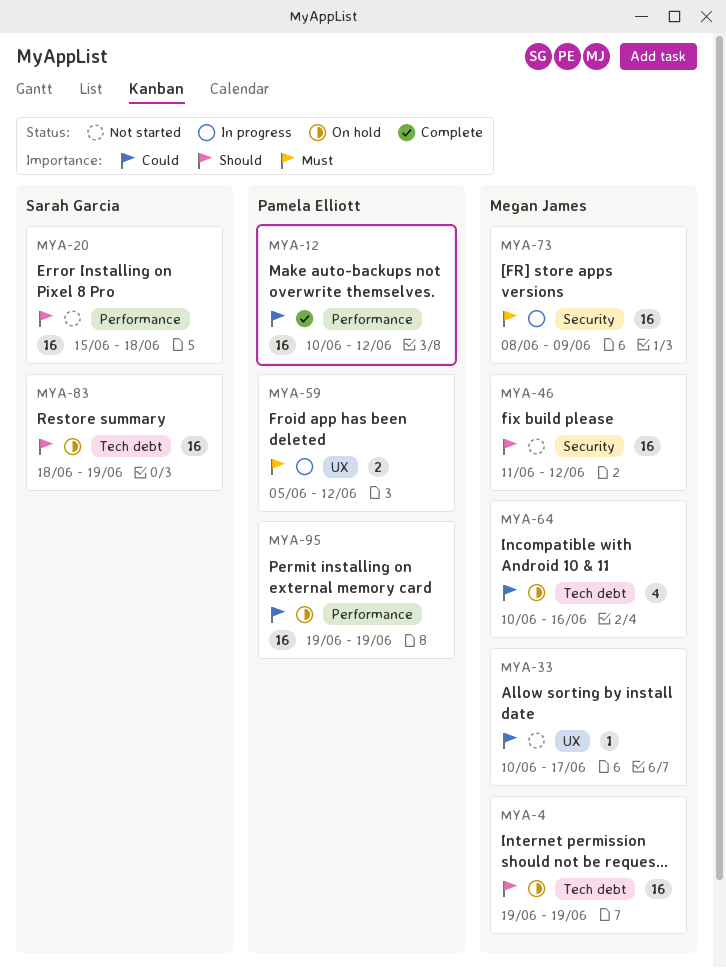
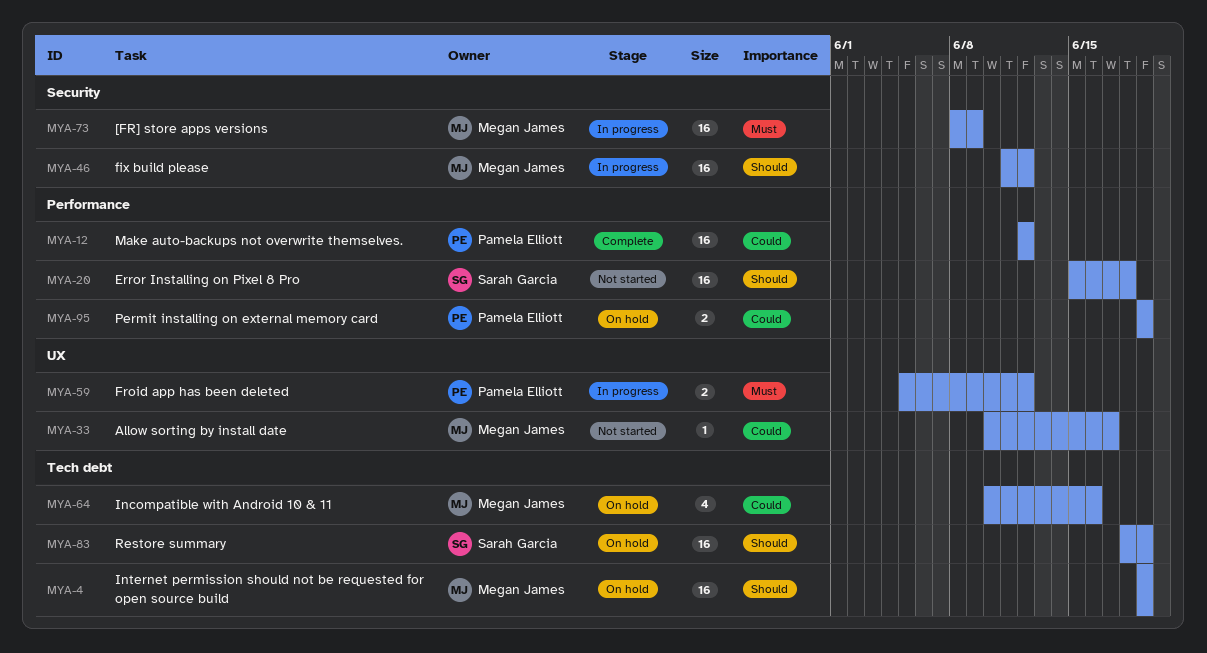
MYA-12, start: Jun 10 -> Jun 12
MYA-46, status: Not started -> In progress
MYA-95, estimate: 16 -> 2

